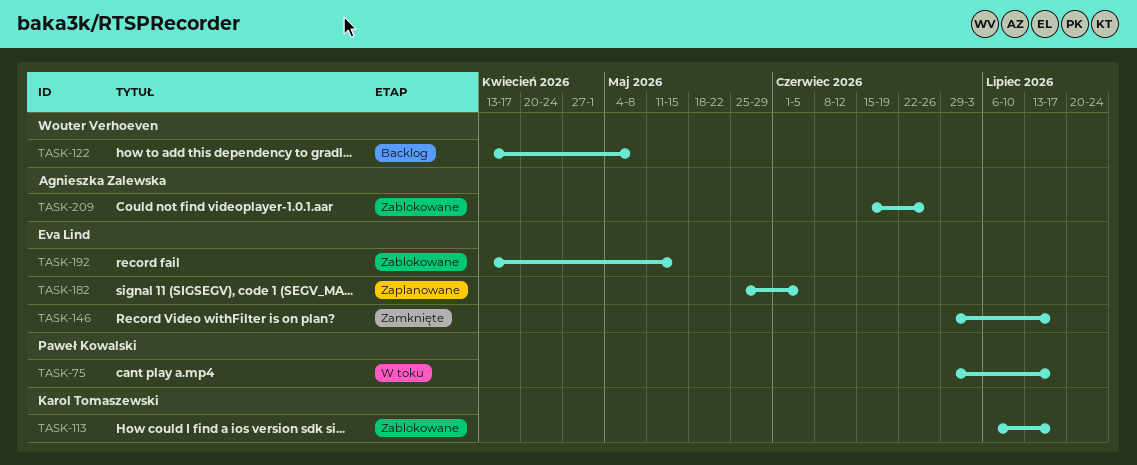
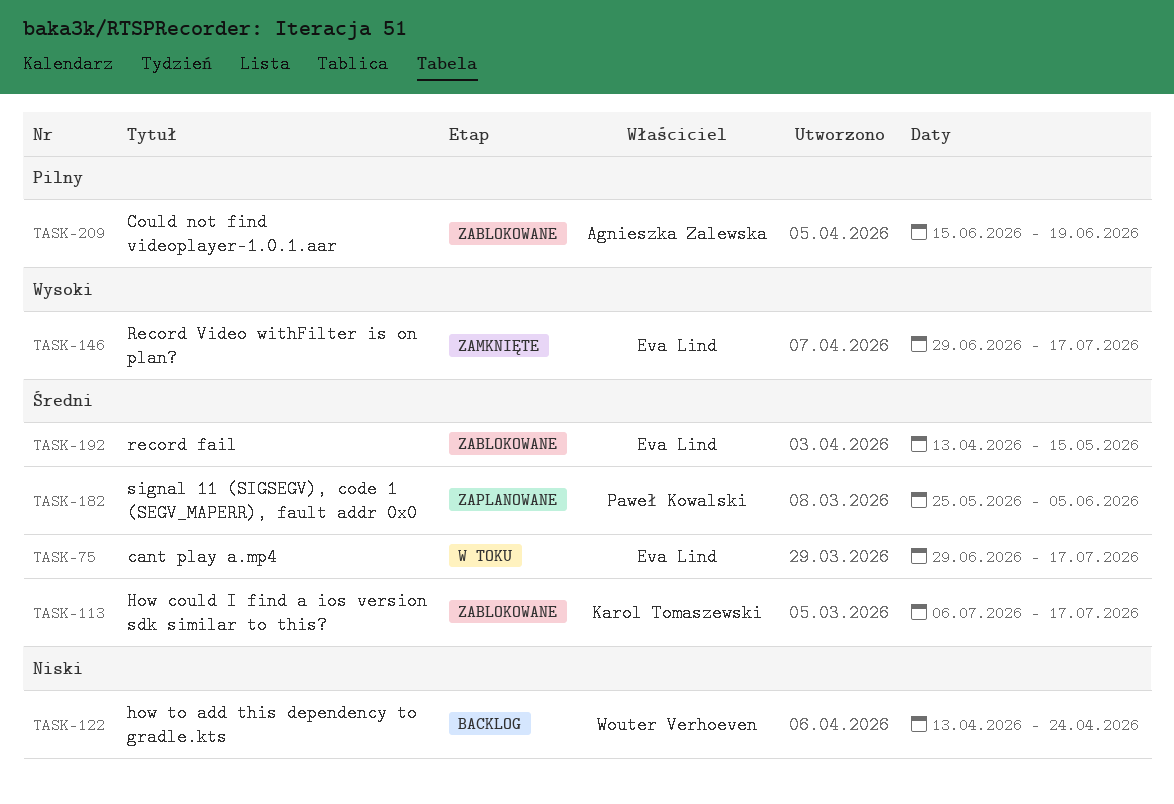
TASK-75, owner: Paweł Kowalski -> Eva Lind
TASK-122, due: May 8 -> Apr 24
TASK-182, owner: Eva Lind -> Paweł Kowalski
TASK-209, due: Jun 26 -> Jun 19

